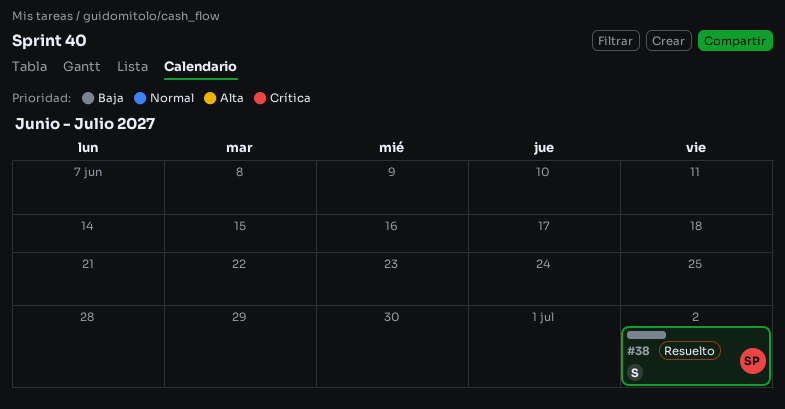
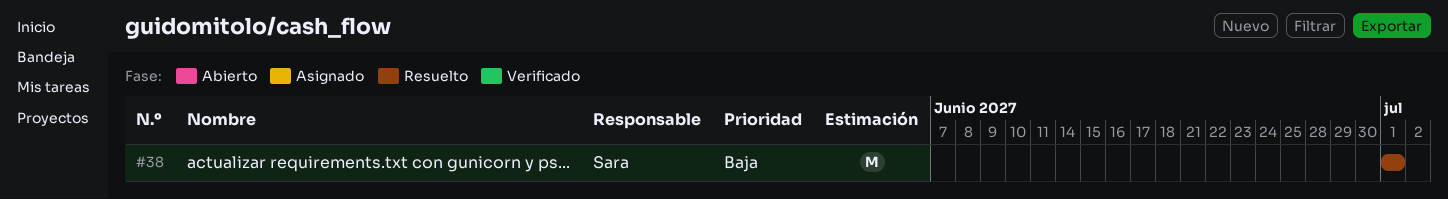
#38, estimate: S -> M
#38, due: Jul 2 -> Jul 1

